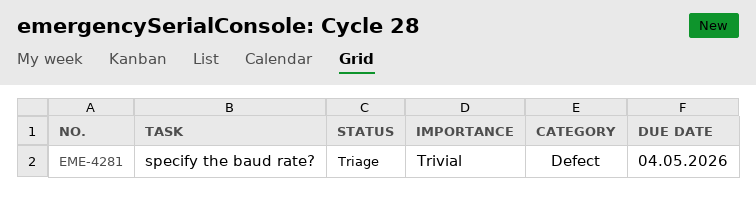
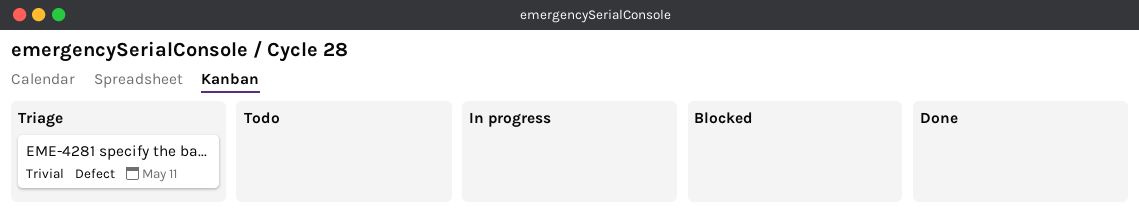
EME-4281, due: May 4 -> May 11

